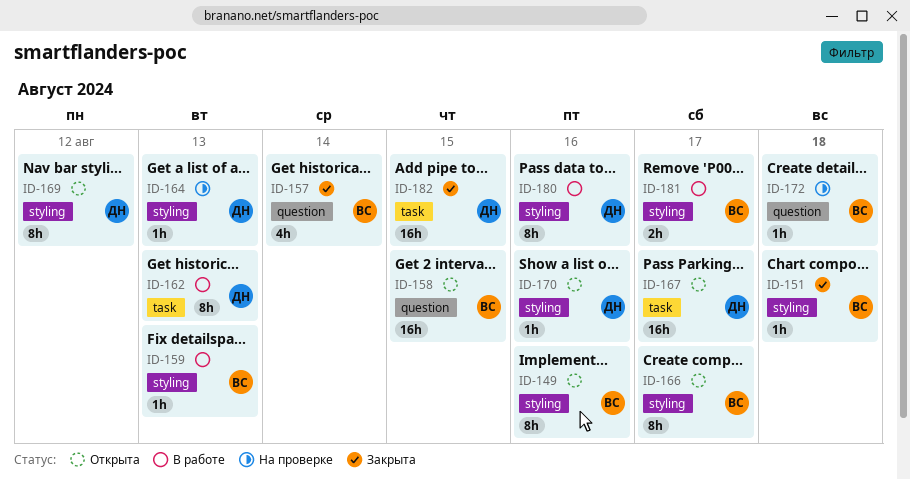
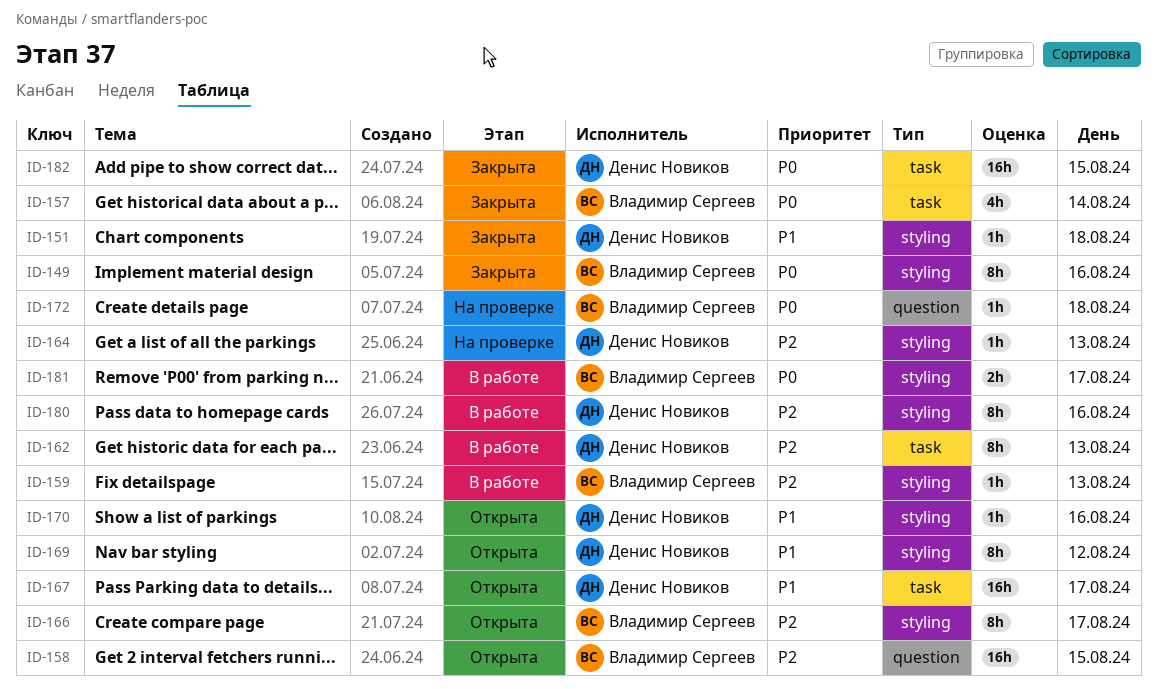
ID-149, status: Открыта -> Закрыта
ID-151, owner: Владимир Сергеев -> Денис Новиков
ID-157, label: question -> task

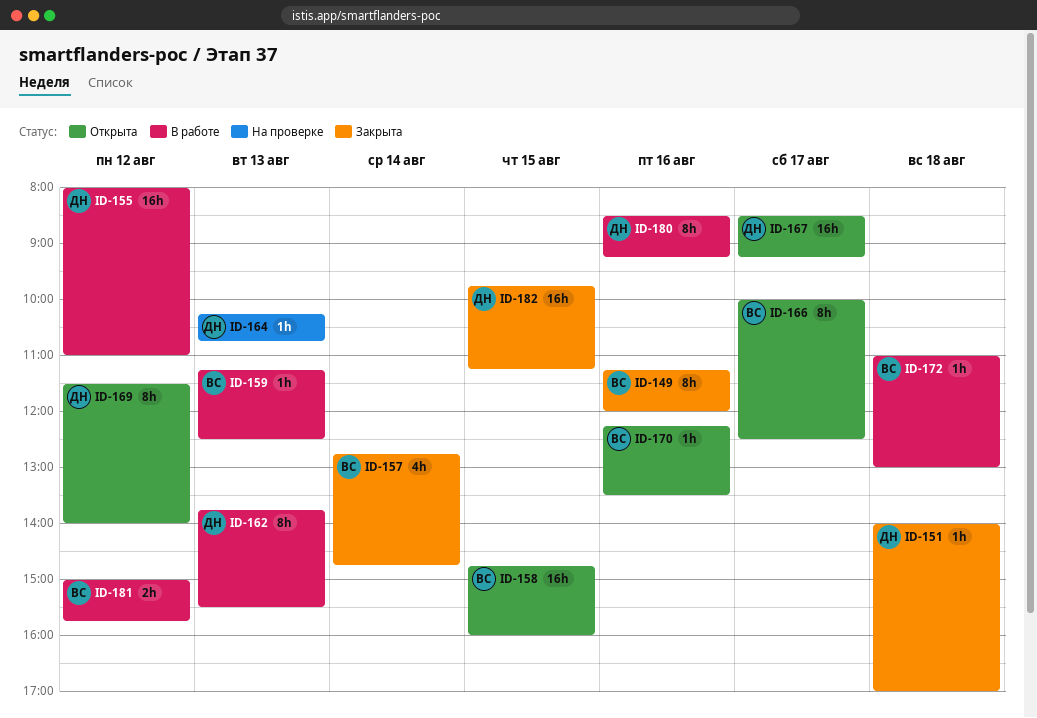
ID-155: none -> present
ID-170, owner: Денис Новиков -> Владимир Сергеев
ID-172, status: На проверке -> В работе
ID-181, day: Aug 17 -> Aug 12

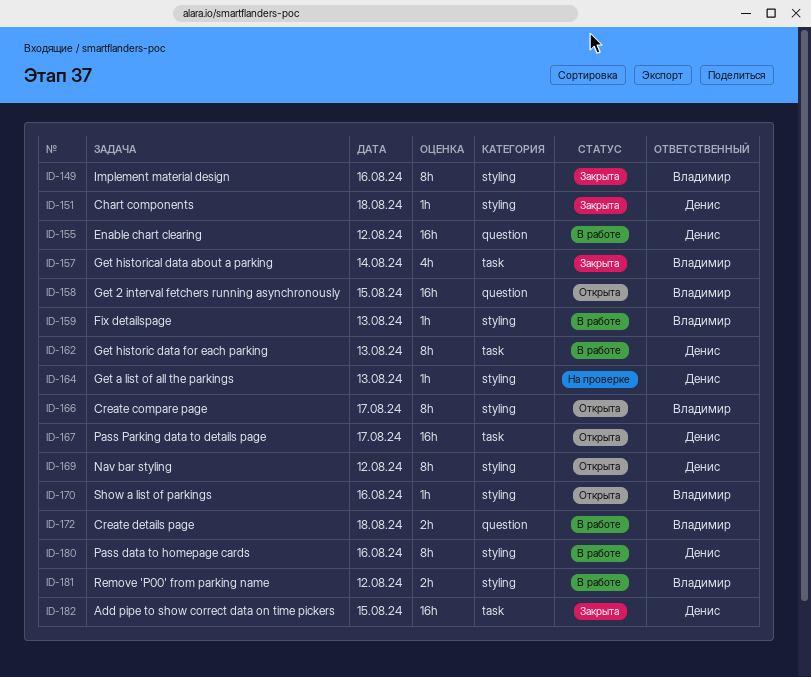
ID-172, estimate: 1h -> 2h

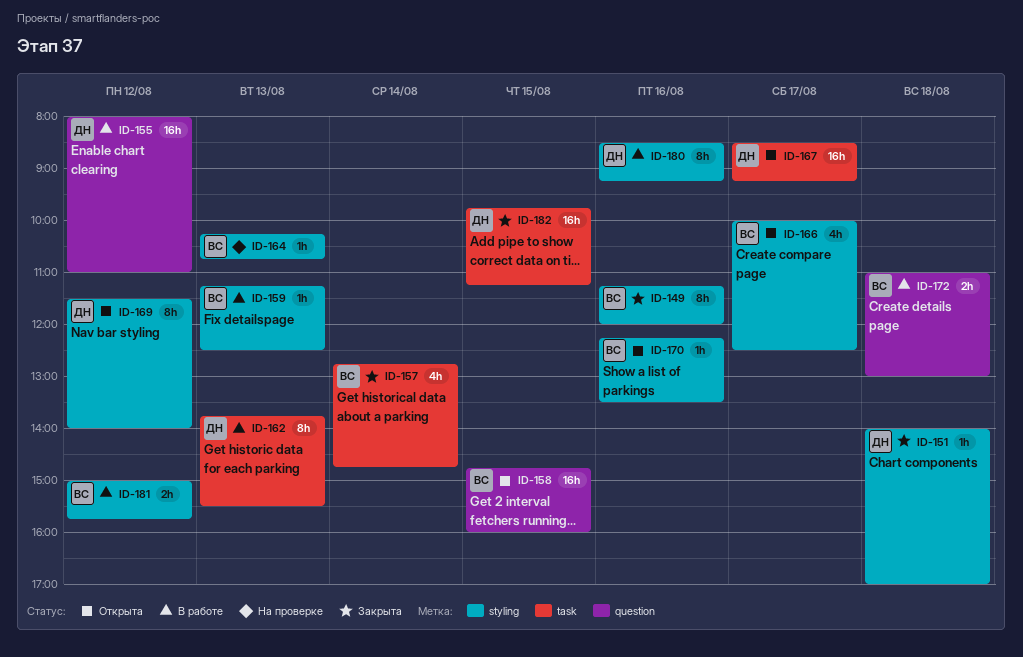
ID-164, owner: Денис -> Владимир
ID-166, estimate: 8h -> 4h

